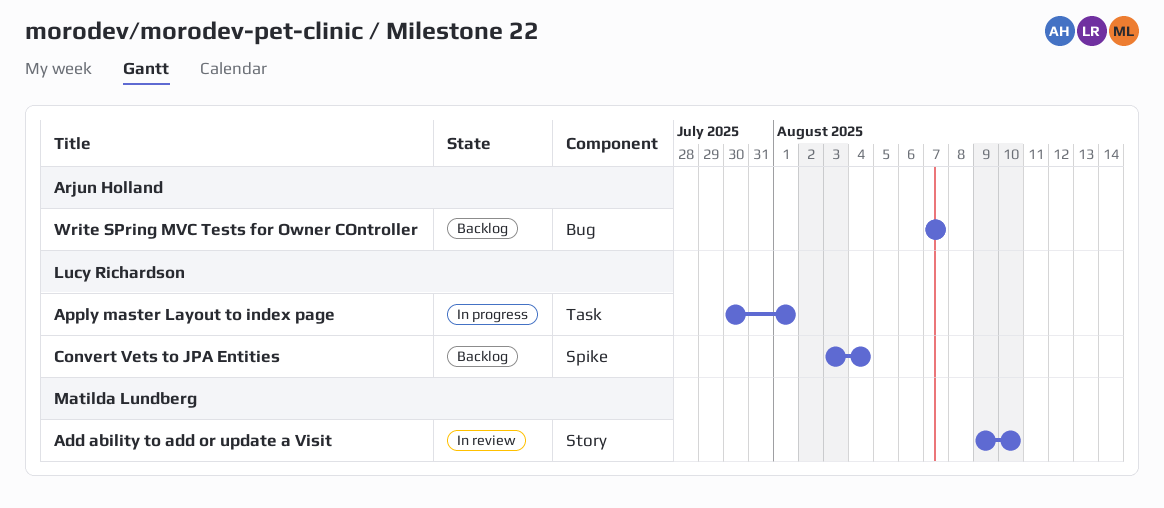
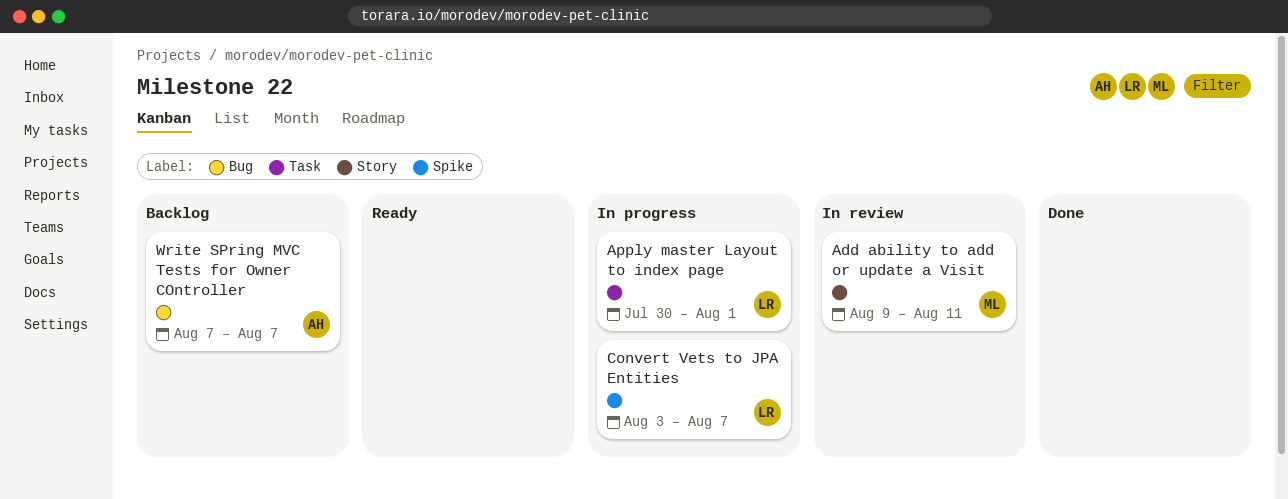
Add ability to add or update a Visit, due: Aug 10 -> Aug 11
Convert Vets to JPA Entities, status: Backlog -> In progress
Convert Vets to JPA Entities, due: Aug 4 -> Aug 7

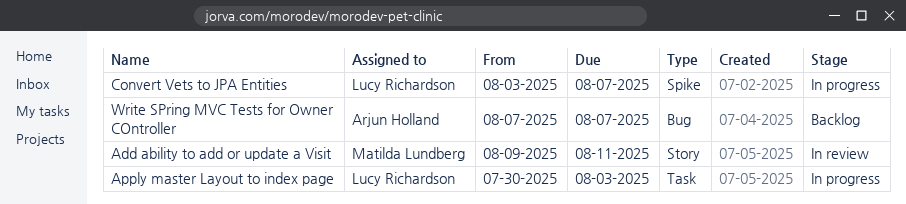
Apply master Layout to index page, due: Aug 1 -> Aug 3

